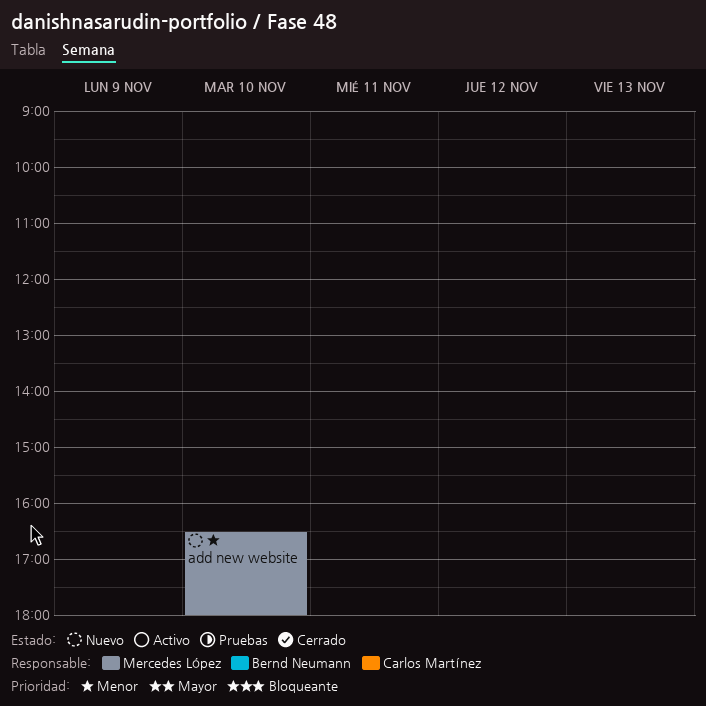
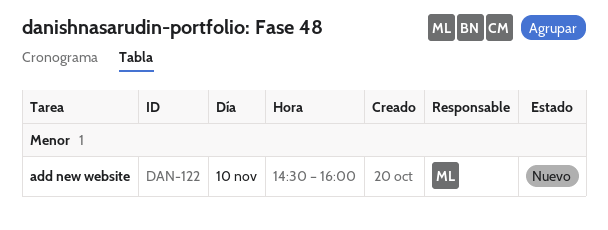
add new website, begins: 16:30 -> 14:30
add new website, ends: 18:00 -> 16:00

